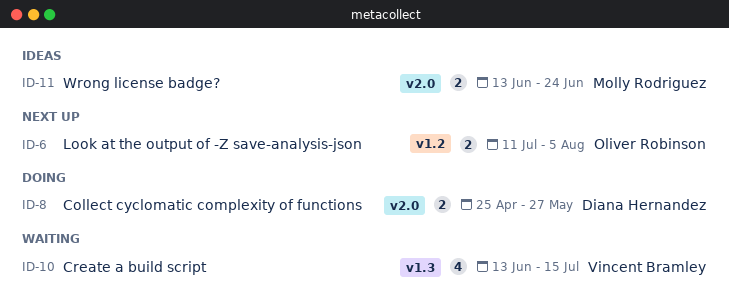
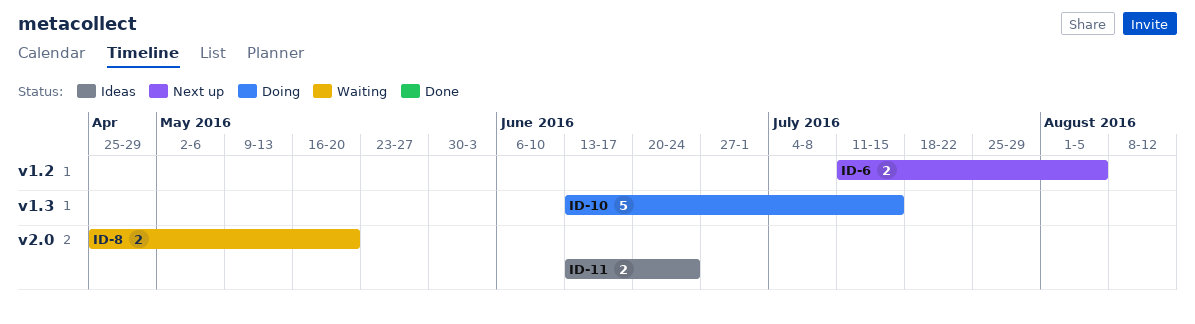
ID-8, status: Doing -> Waiting
ID-8, due: May 27 -> May 20
ID-10, status: Waiting -> Doing
ID-10, estimate: 4 -> 5

